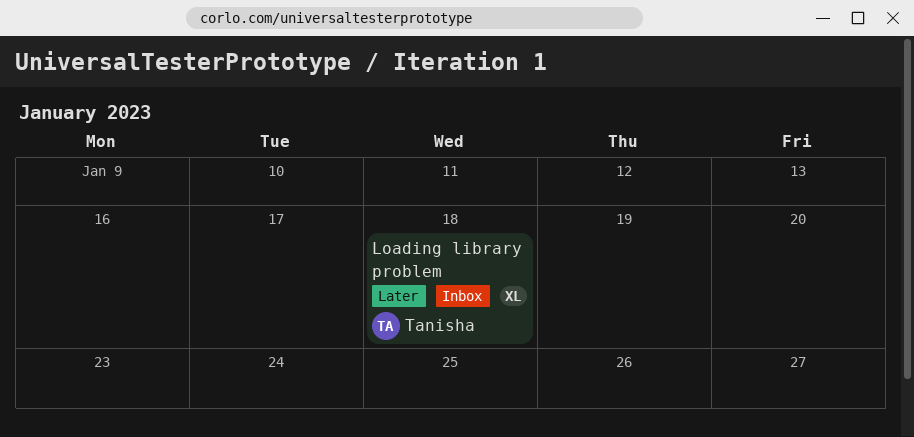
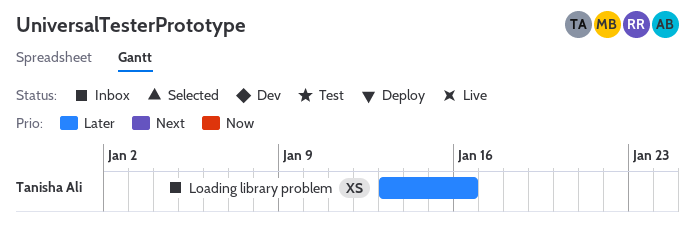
Loading library problem, estimate: XL -> XS
Loading library problem, due: Jan 18 -> Jan 16

